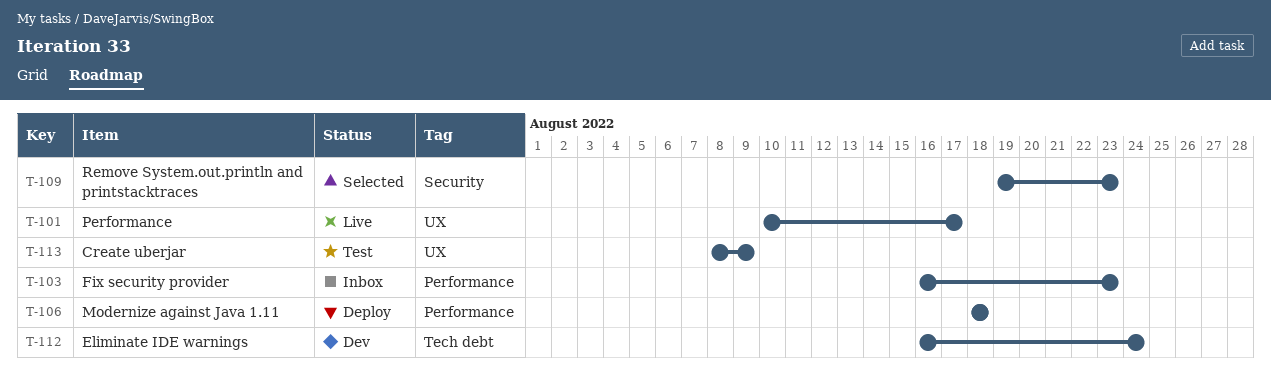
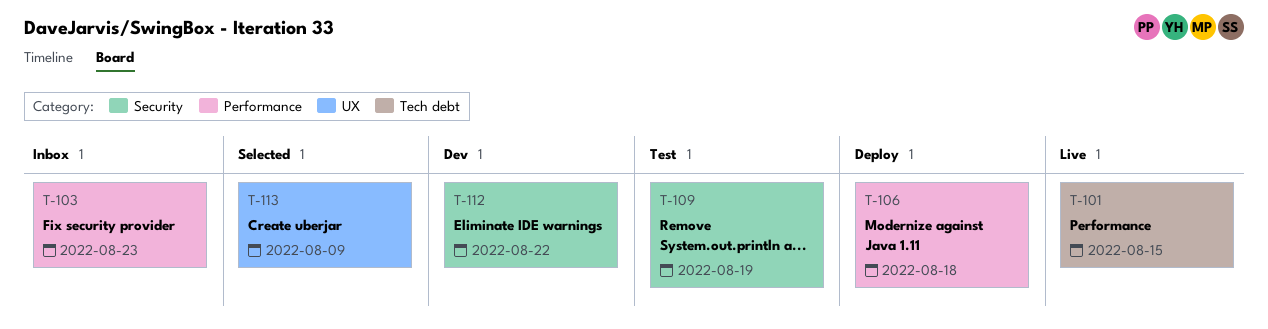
T-101, label: UX -> Tech debt
T-101, due: Aug 17 -> Aug 15
T-109, status: Selected -> Test
T-109, due: Aug 23 -> Aug 19
T-112, label: Tech debt -> Security
T-112, due: Aug 24 -> Aug 22
T-113, status: Test -> Selected

